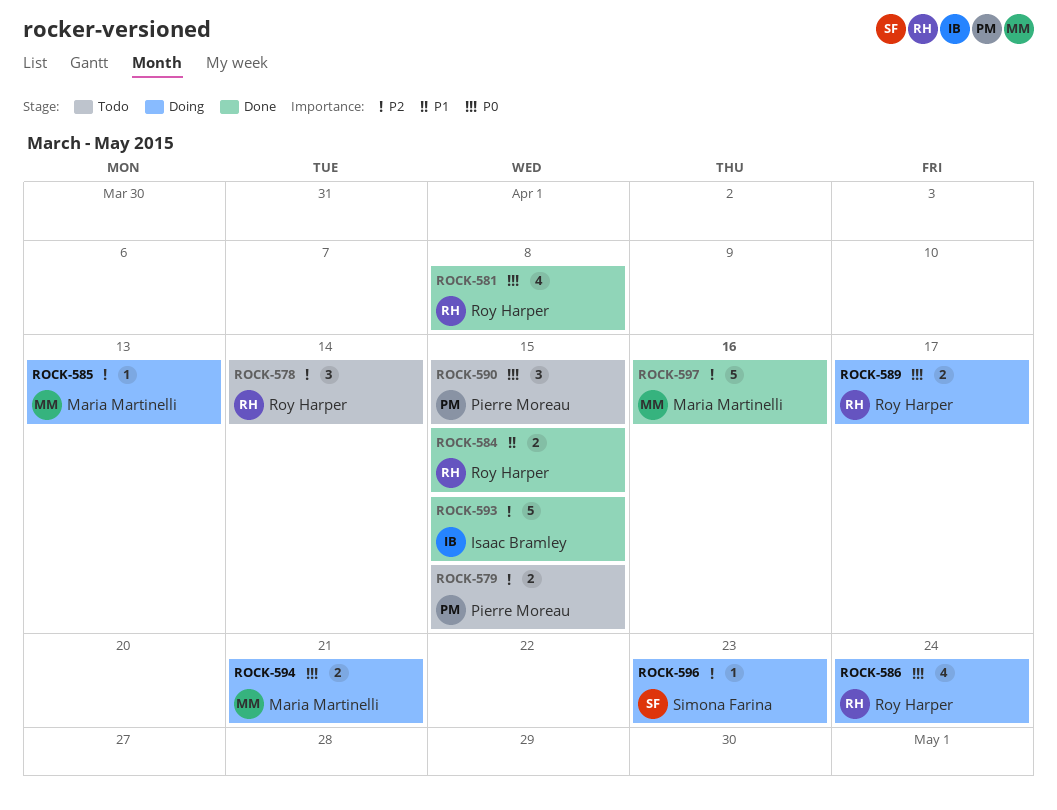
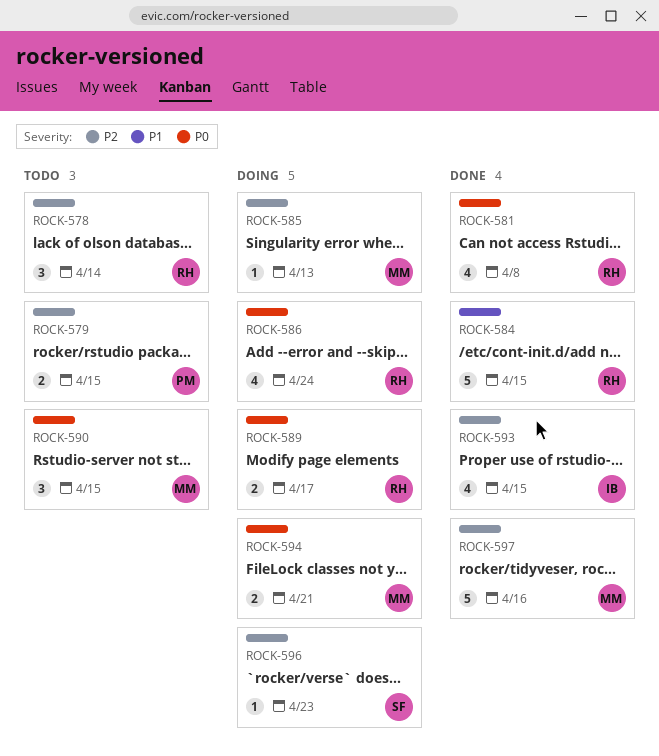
ROCK-584, estimate: 2 -> 5
ROCK-590, owner: Pierre Moreau -> Maria Martinelli
ROCK-593, estimate: 5 -> 4

